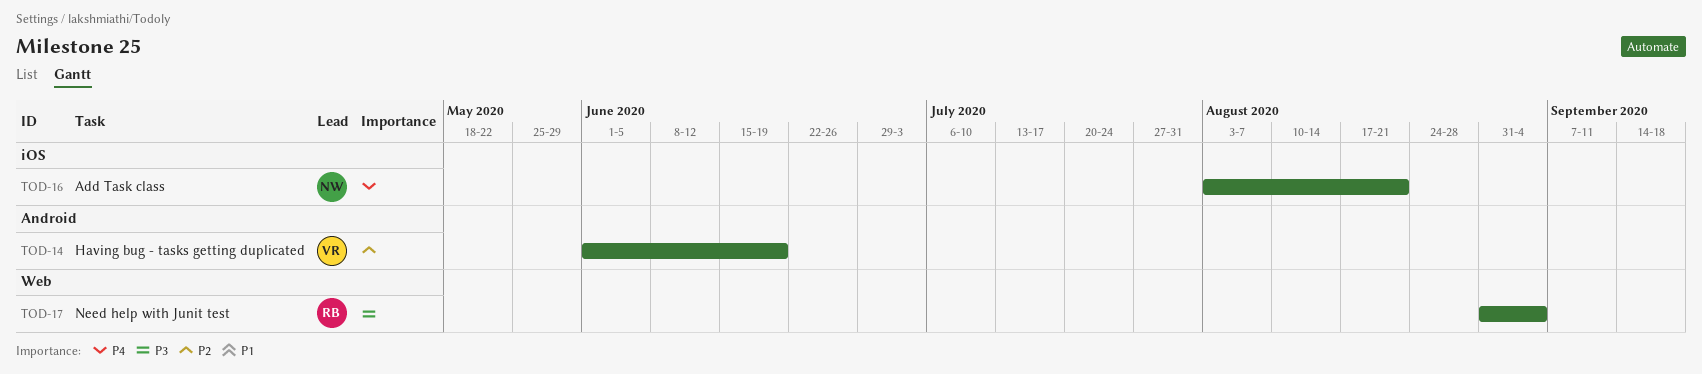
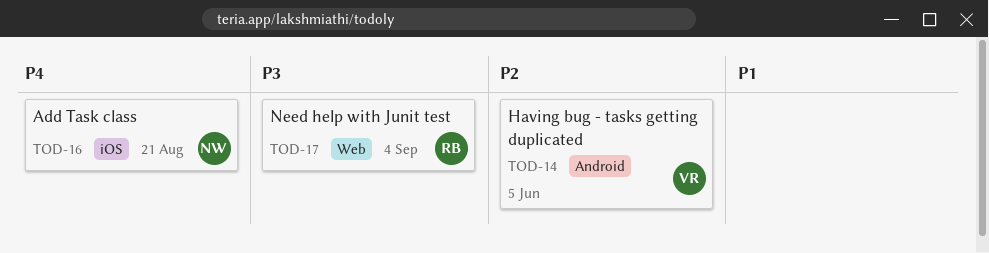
TOD-14, due: Jun 19 -> Jun 5

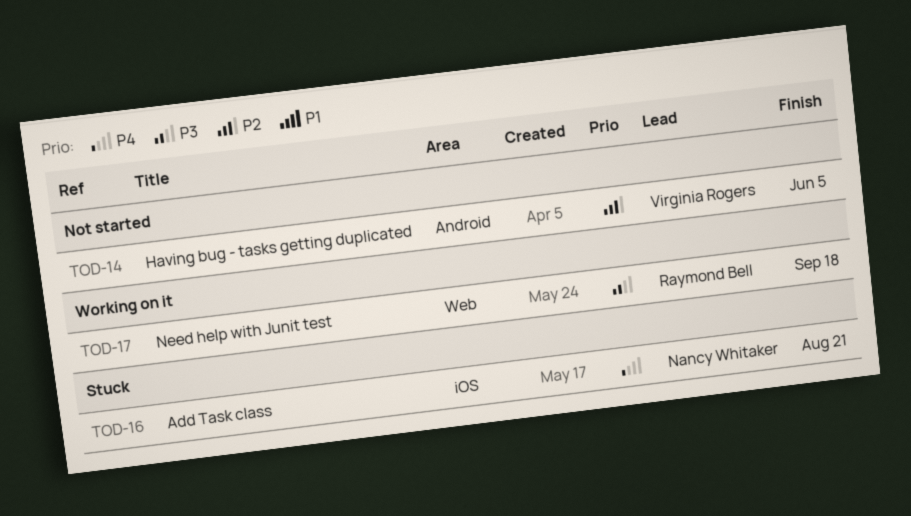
TOD-17, due: Sep 4 -> Sep 18

